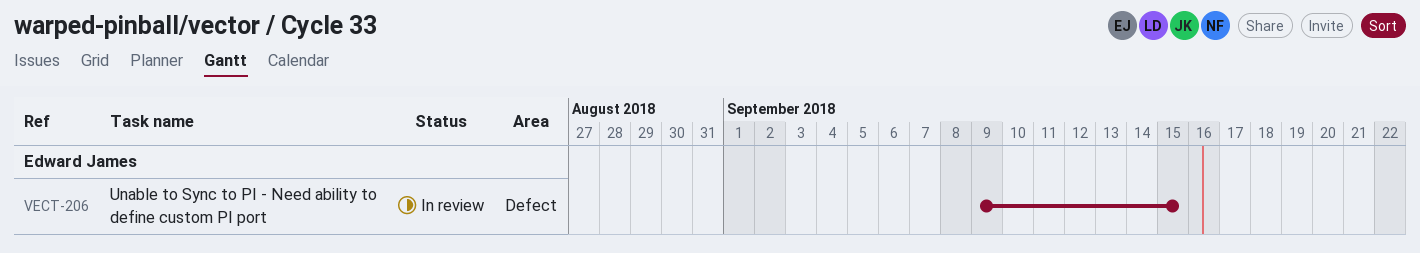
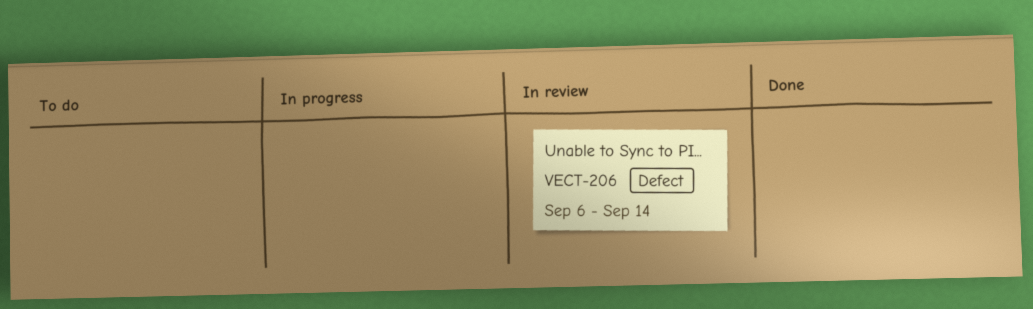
VECT-206, start: Sep 9 -> Sep 6
VECT-206, due: Sep 15 -> Sep 14

